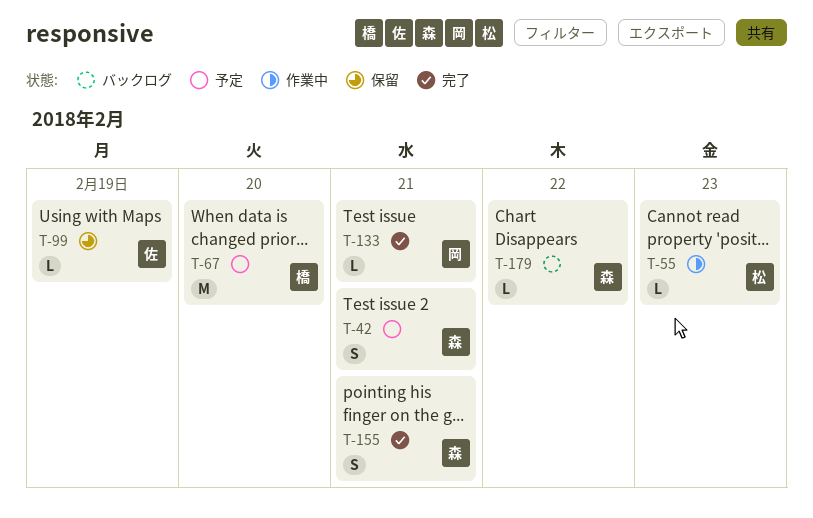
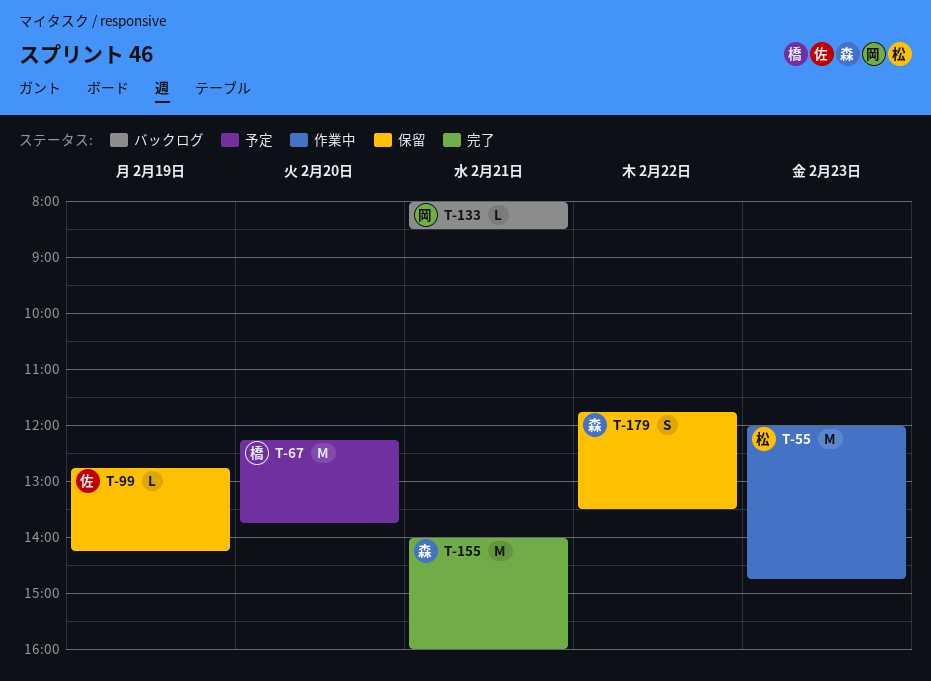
T-42: present -> none
T-55, estimate: L -> M
T-133, status: 完了 -> バックログ
T-155, estimate: S -> M
T-179, status: バックログ -> 保留
T-179, estimate: L -> S

